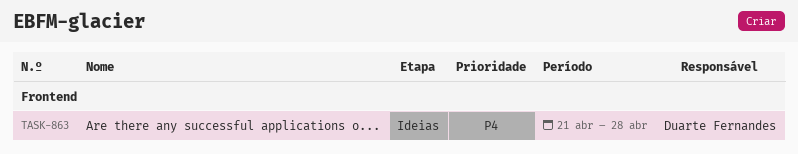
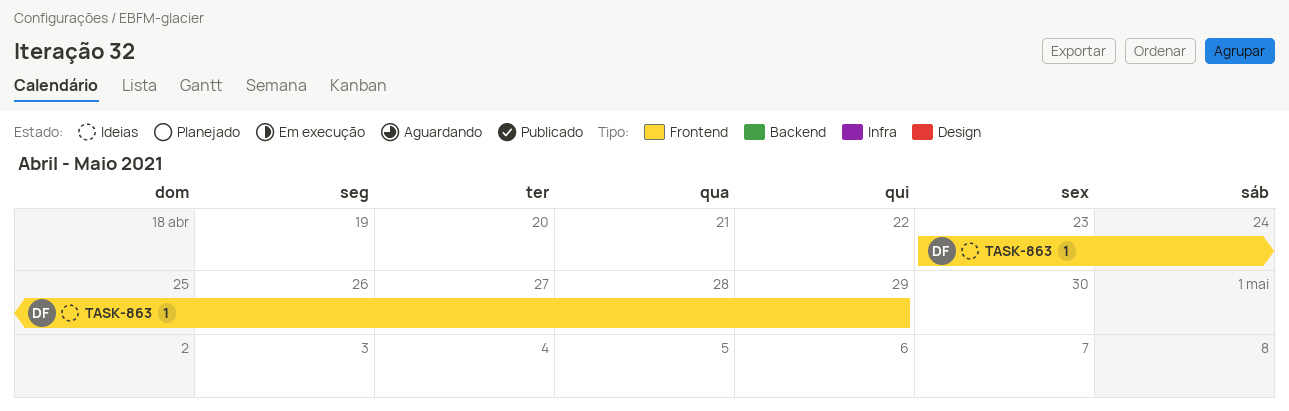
TASK-863, start: Apr 21 -> Apr 23
TASK-863, due: Apr 28 -> Apr 29

